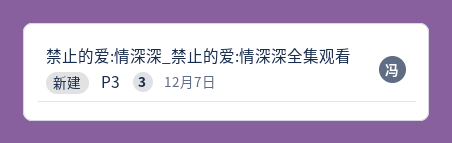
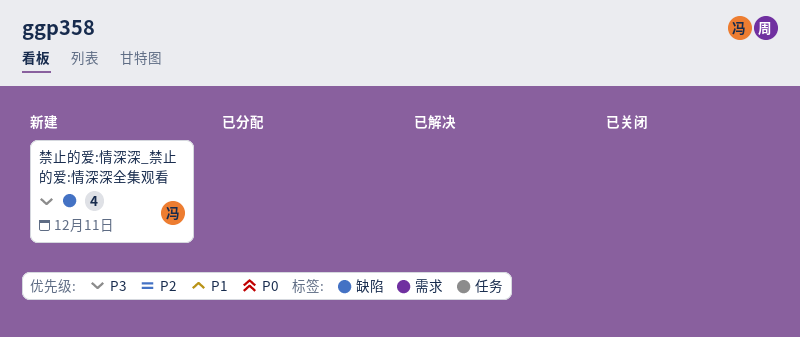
禁止的爱:情深深_禁止的爱:情深深全集观看, estimate: 3 -> 4
禁止的爱:情深深_禁止的爱:情深深全集观看, due: Dec 7 -> Dec 11

